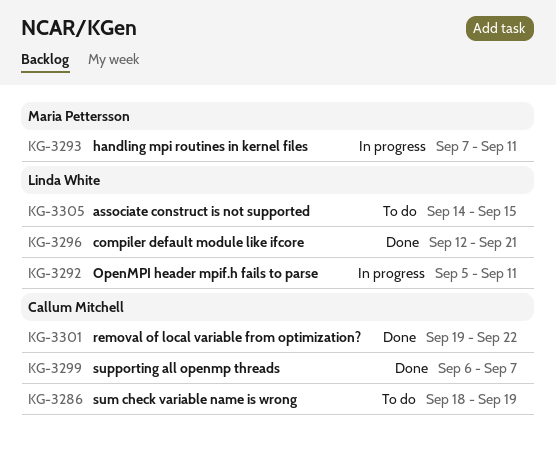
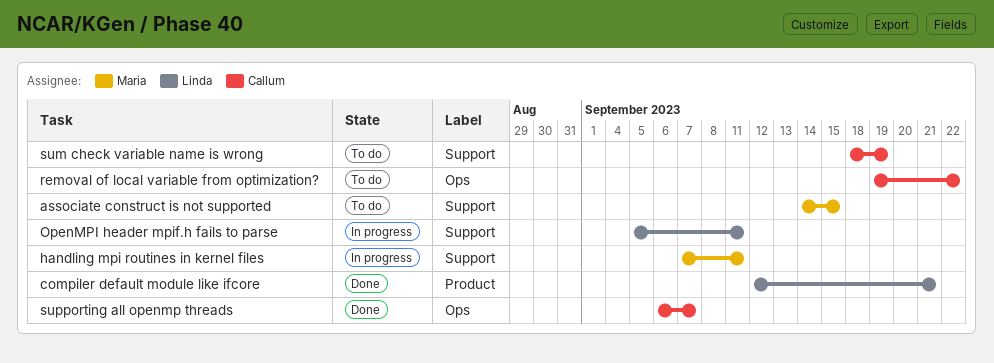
associate construct is not supported, owner: Linda White -> Maria Pettersson
removal of local variable from optimization?, status: Done -> To do

